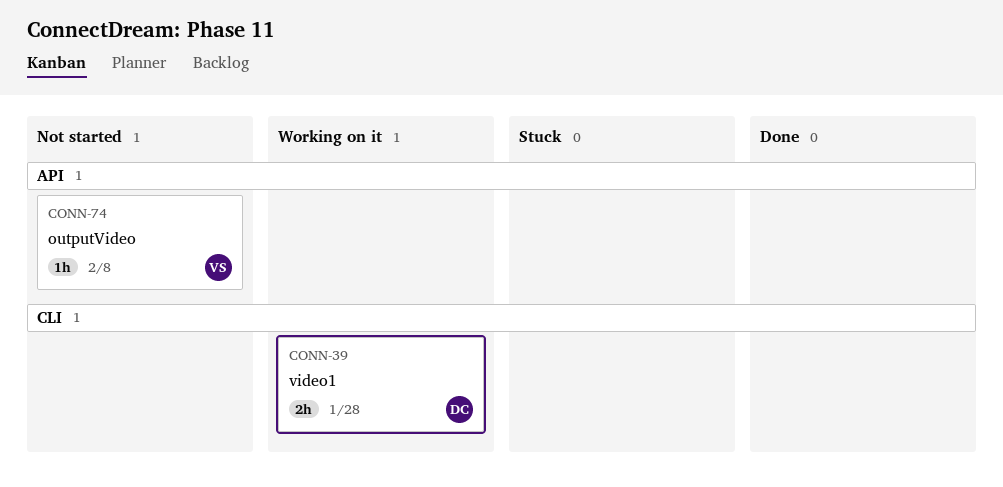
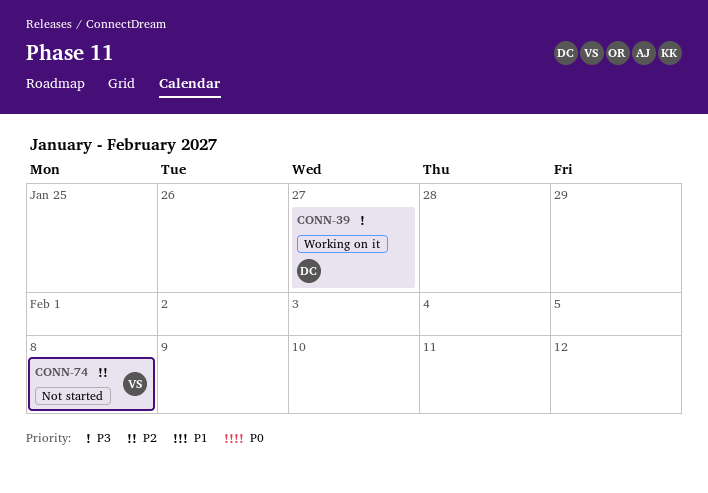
CONN-39, due: Jan 28 -> Jan 27

